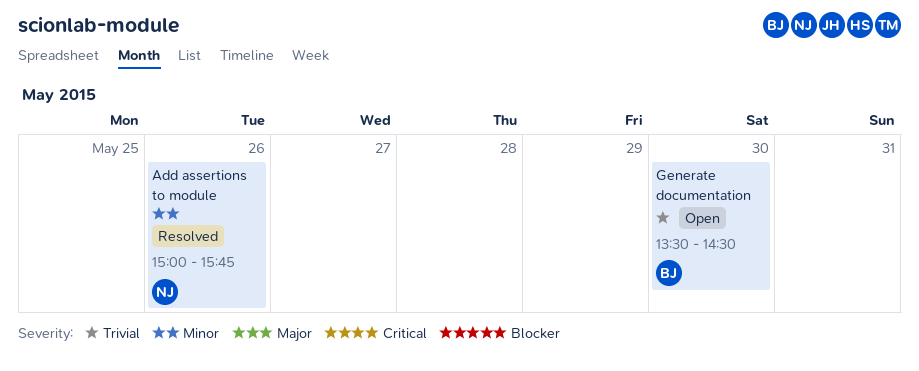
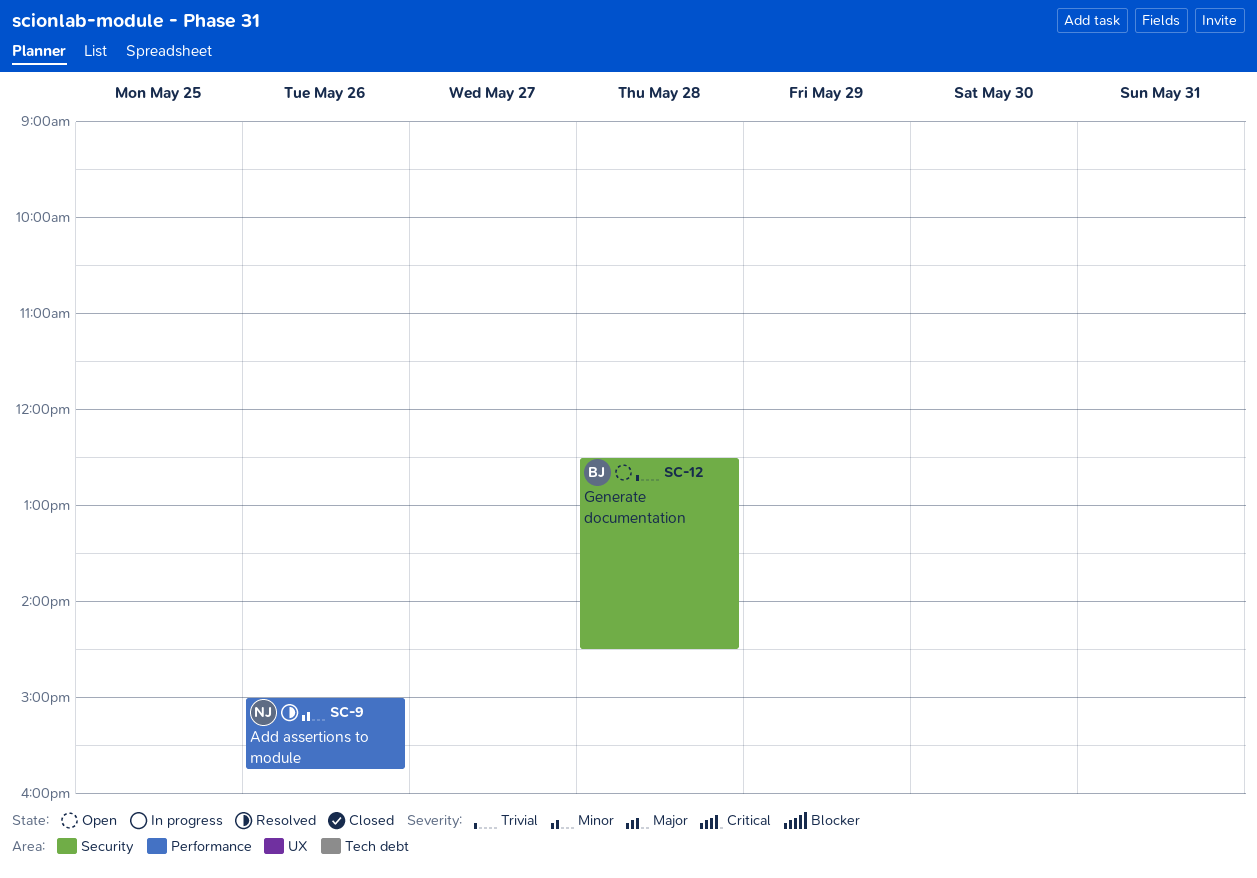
Generate documentation, day: May 30 -> May 28
Generate documentation, begins: 13:30 -> 12:30

